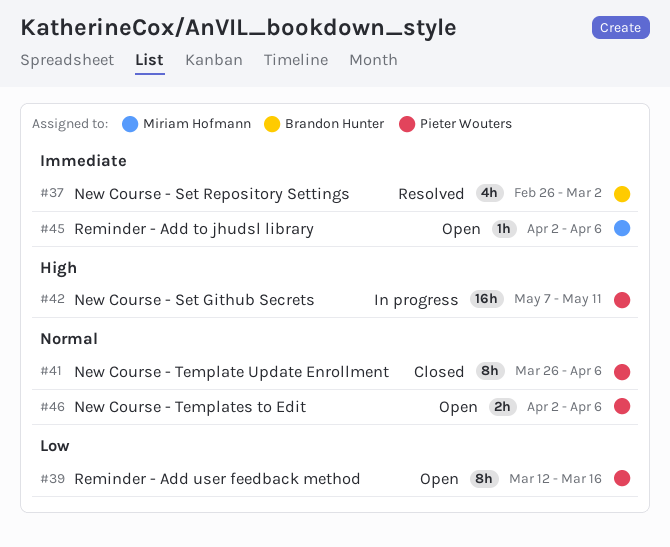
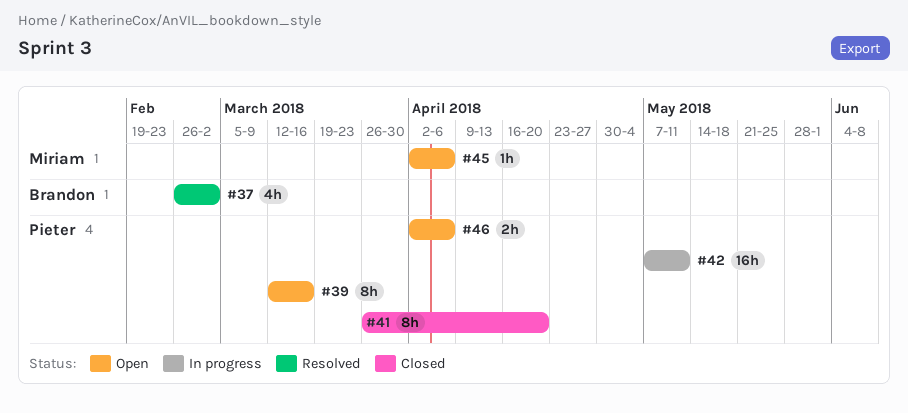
#41, due: Apr 6 -> Apr 20

